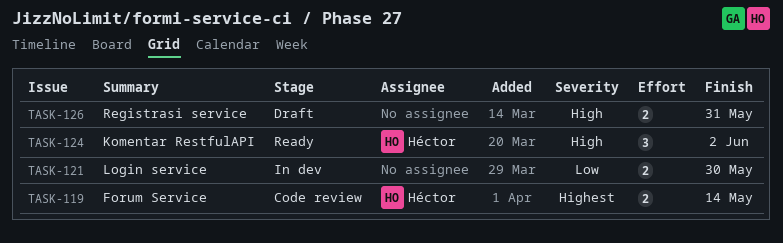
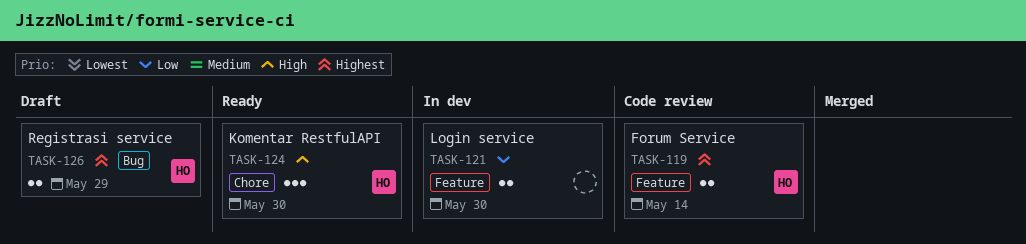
TASK-124, due: Jun 2 -> May 30
TASK-126, owner: none -> Héctor
TASK-126, priority: High -> Highest
TASK-126, due: May 31 -> May 29

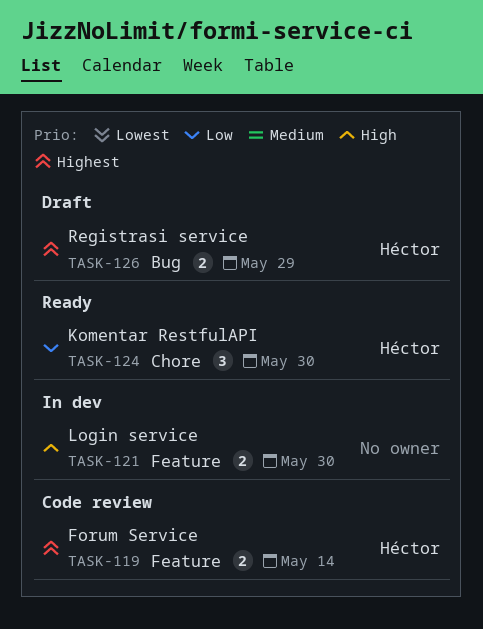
TASK-121, priority: Low -> High
TASK-124, priority: High -> Low

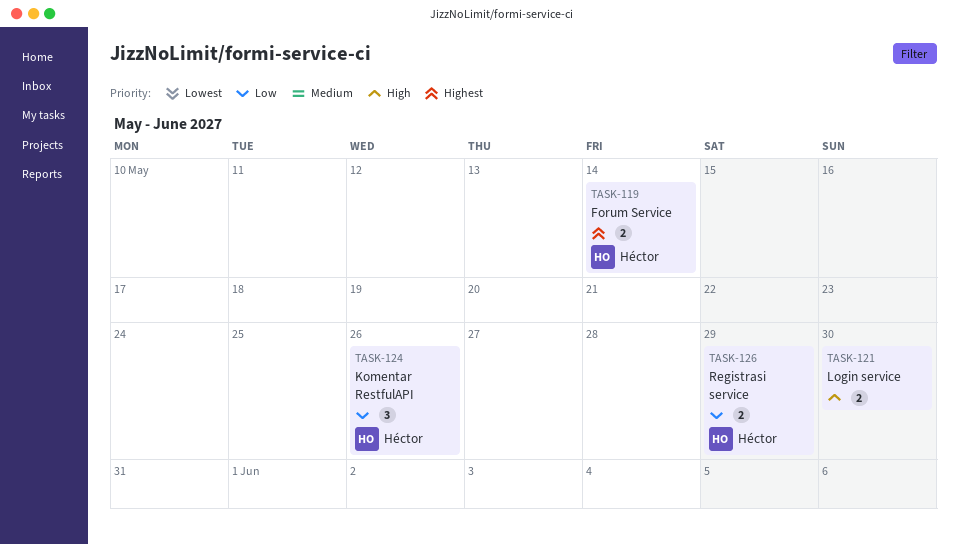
TASK-124, due: May 30 -> May 26
TASK-126, priority: Highest -> Low

